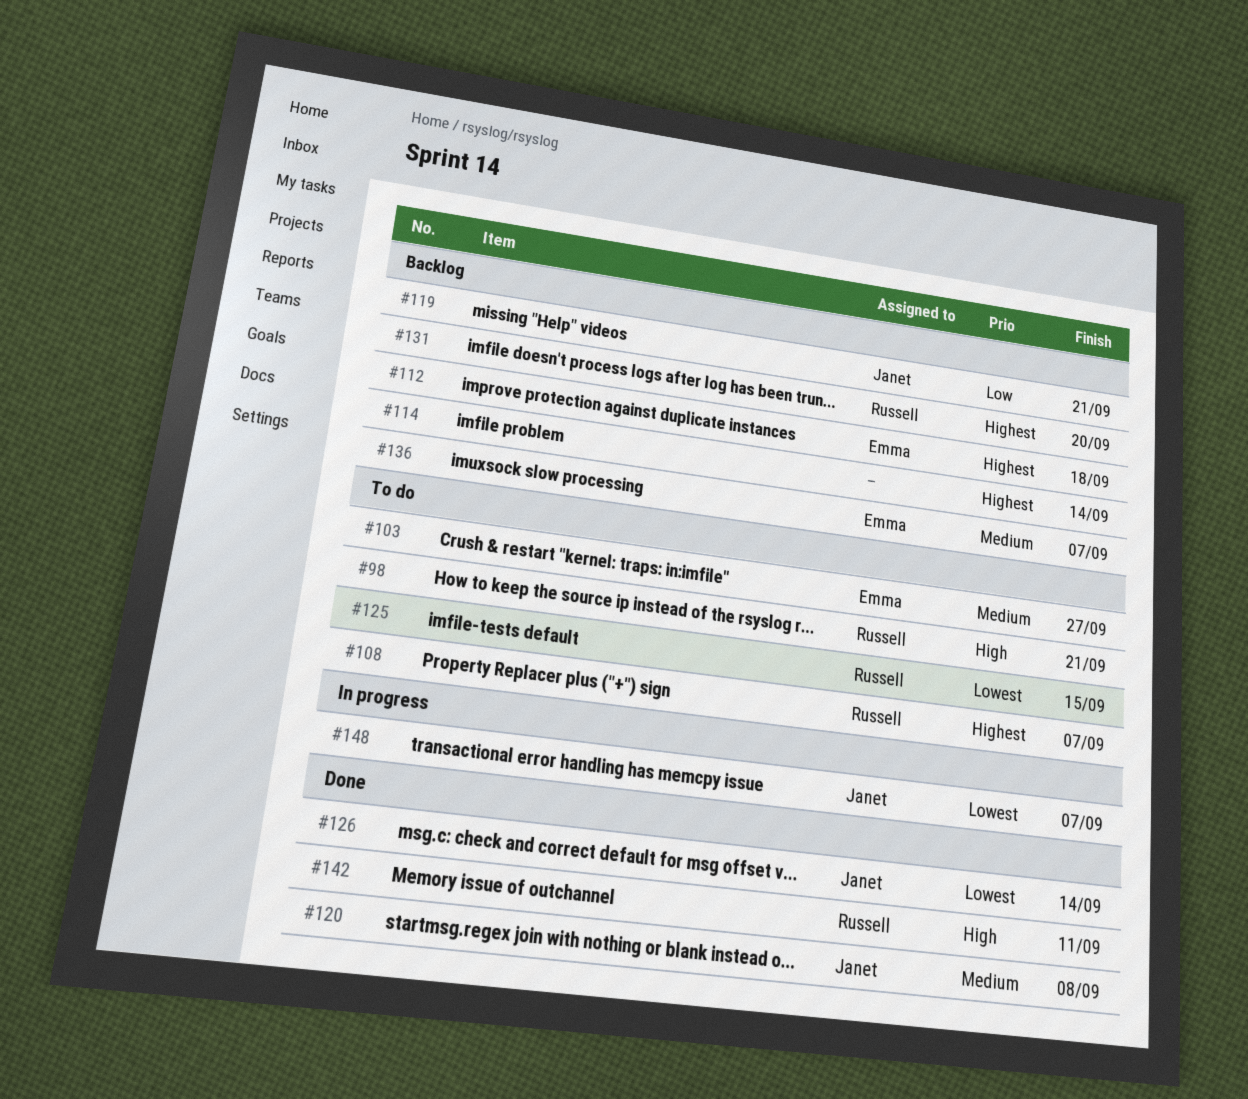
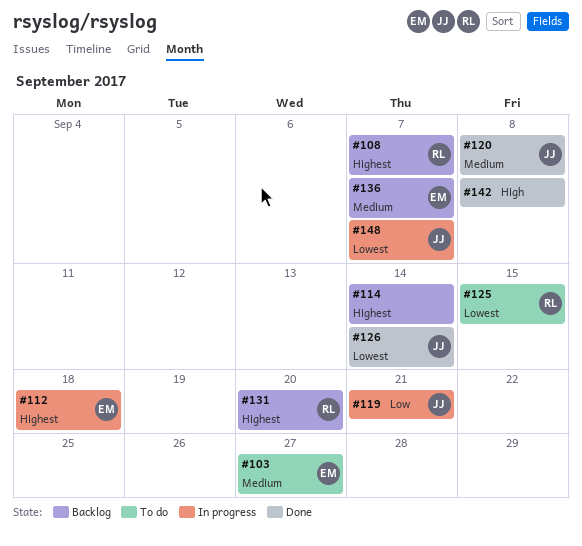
#98: present -> none
#108, status: To do -> Backlog
#112, status: Backlog -> In progress
#119, status: Backlog -> In progress
#142, owner: Russell -> none
#142, due: Sep 11 -> Sep 8

